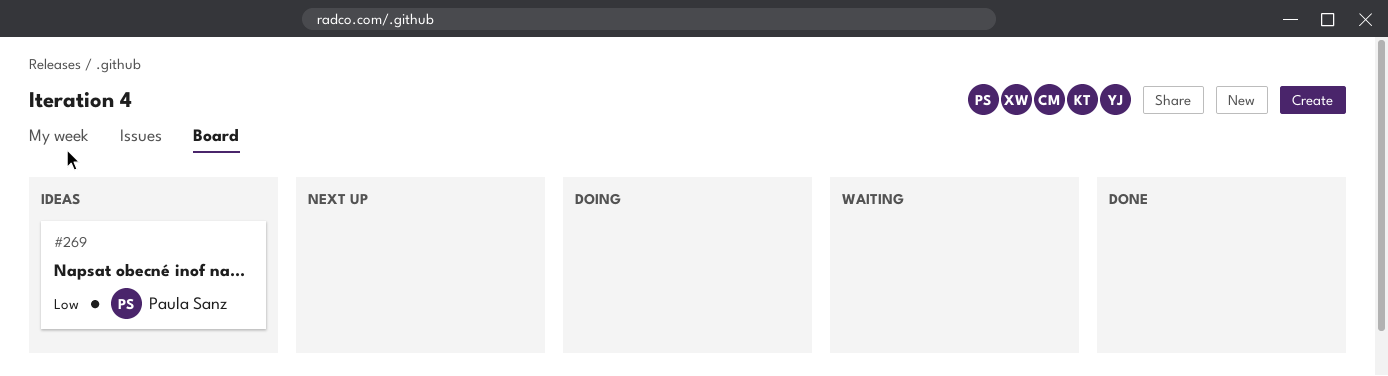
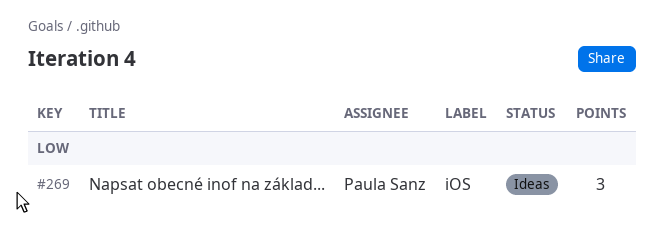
#269, estimate: 1 -> 3

